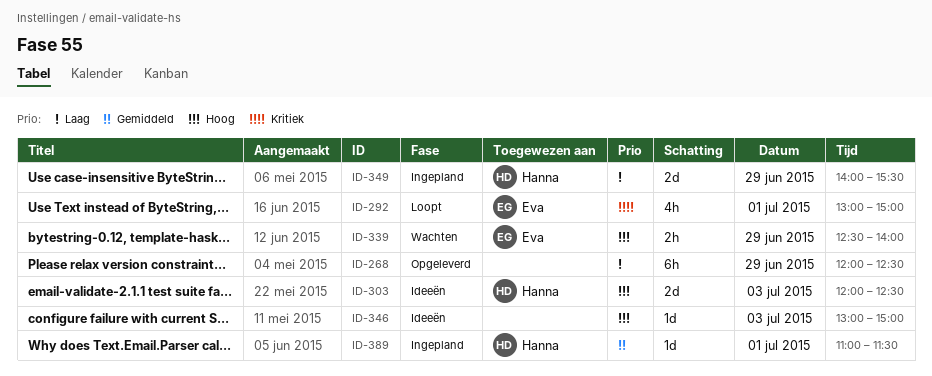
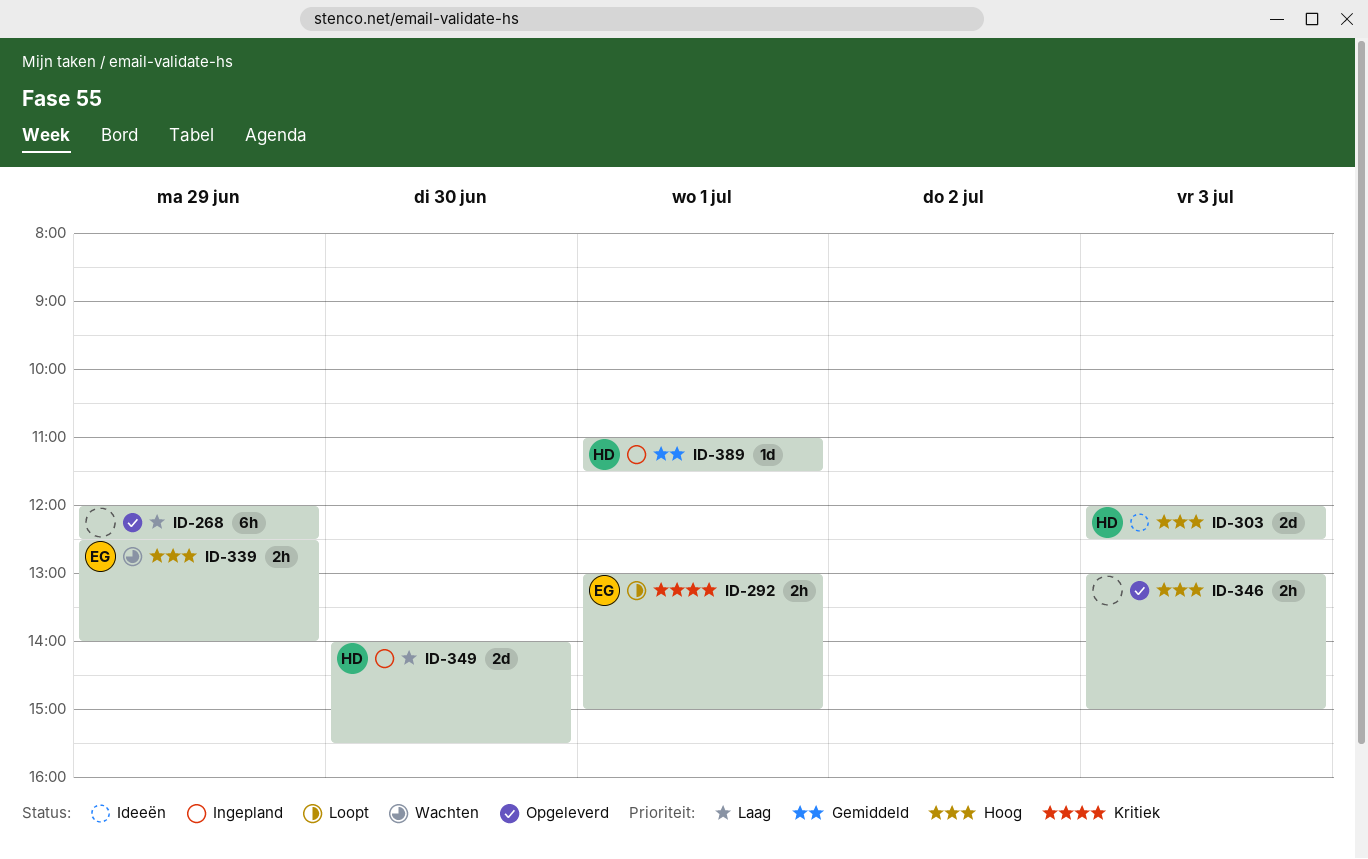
ID-292, estimate: 4h -> 2h
ID-346, status: Ideeën -> Opgeleverd
ID-346, estimate: 1d -> 2h
ID-349, day: Jun 29 -> Jun 30

